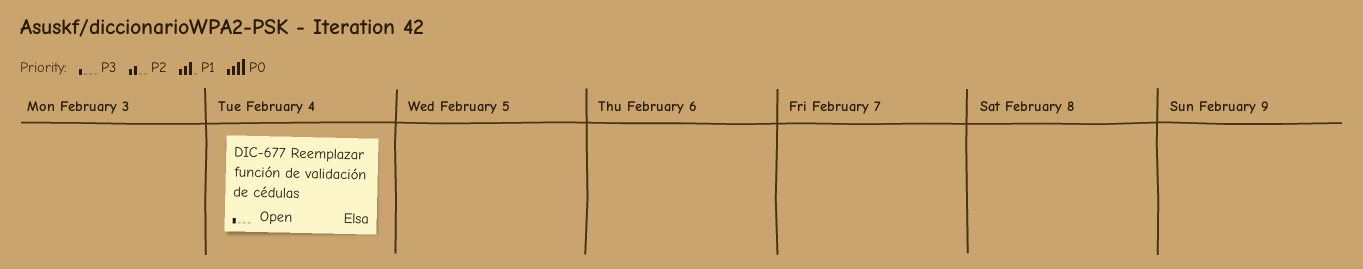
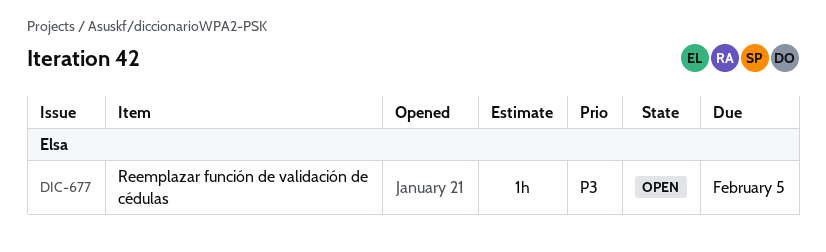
DIC-677, due: Feb 4 -> Feb 5

